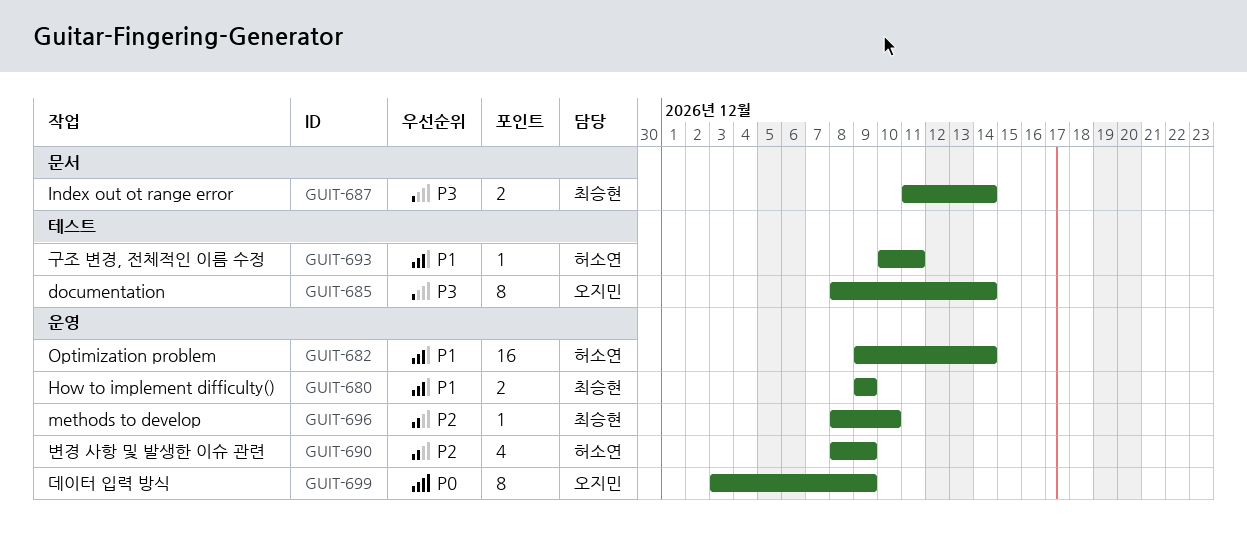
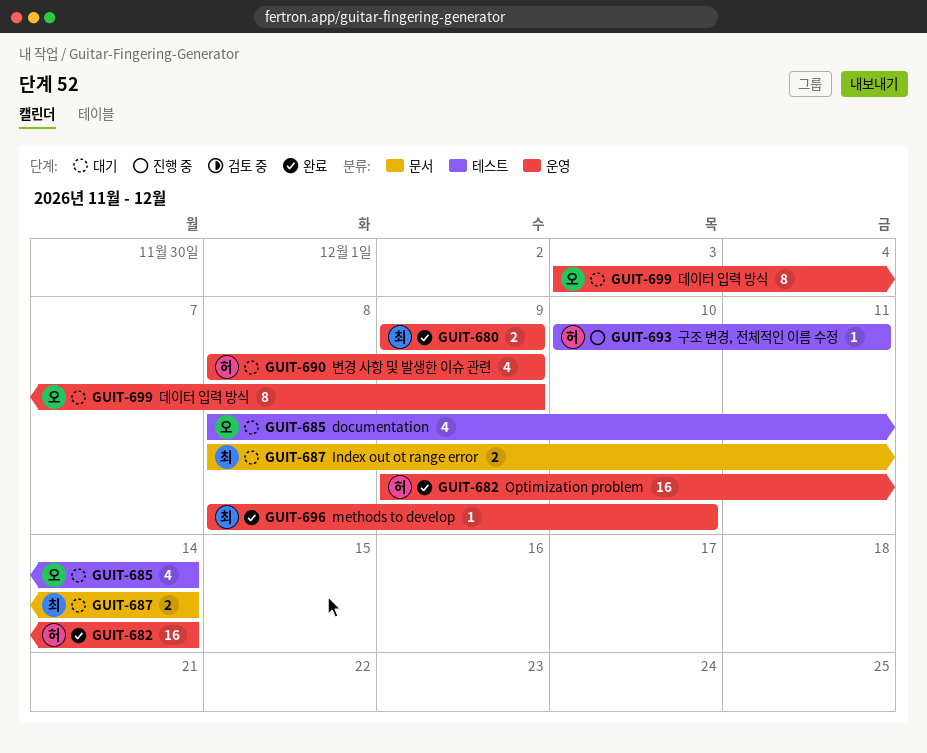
GUIT-685, estimate: 8 -> 4
GUIT-687, start: Dec 11 -> Dec 8

